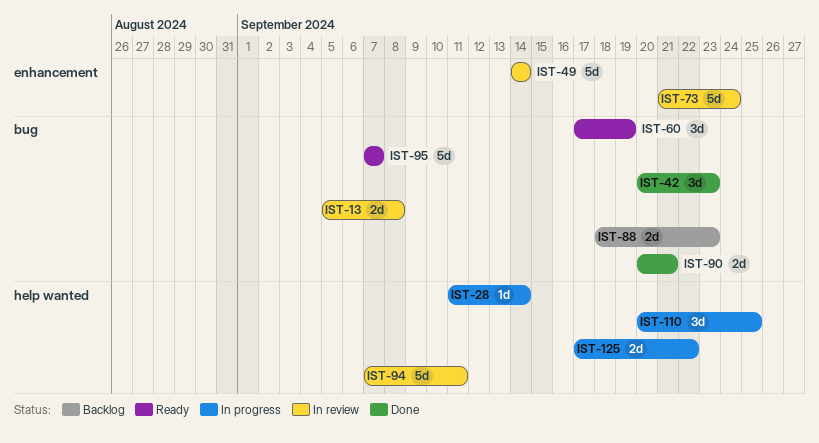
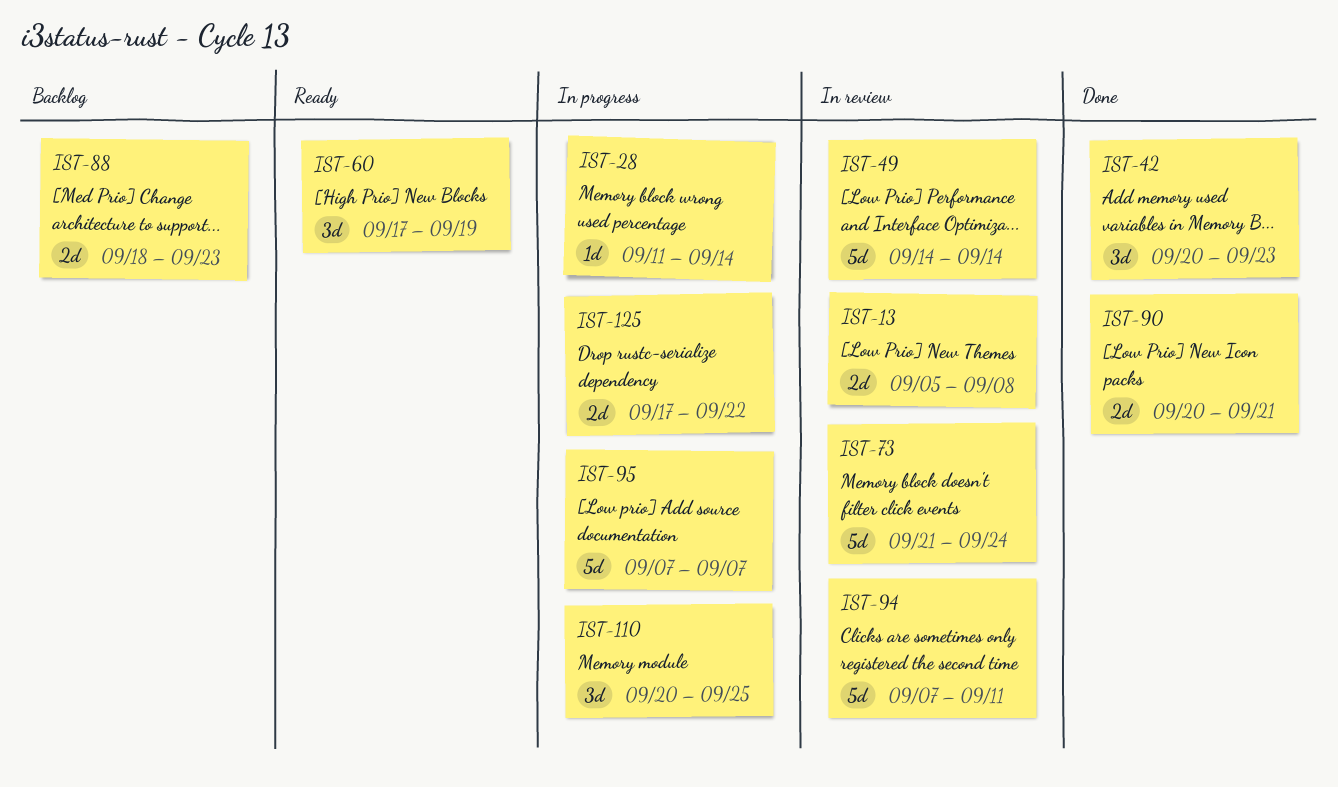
IST-95, status: Ready -> In progress

